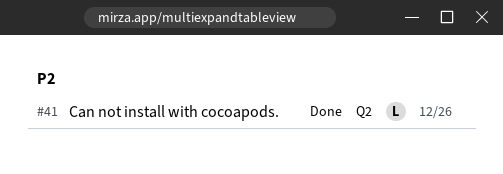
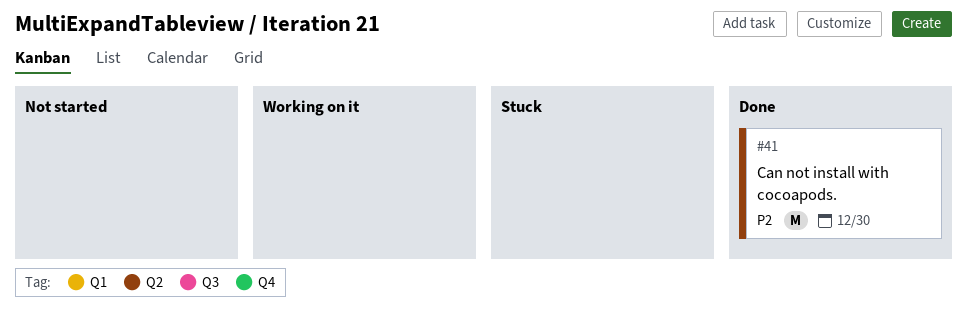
#41, estimate: L -> M
#41, due: Dec 26 -> Dec 30

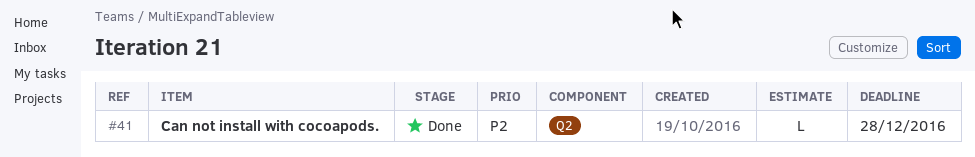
#41, estimate: M -> L
#41, due: Dec 30 -> Dec 28

